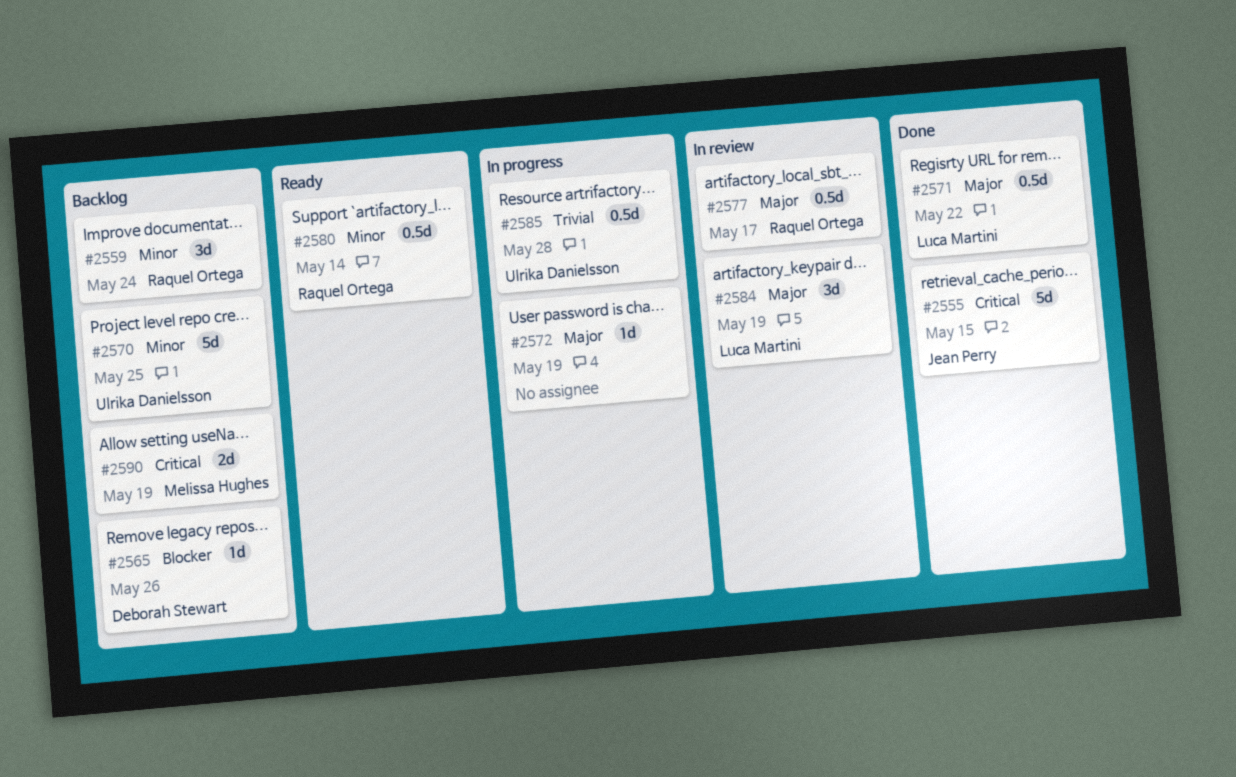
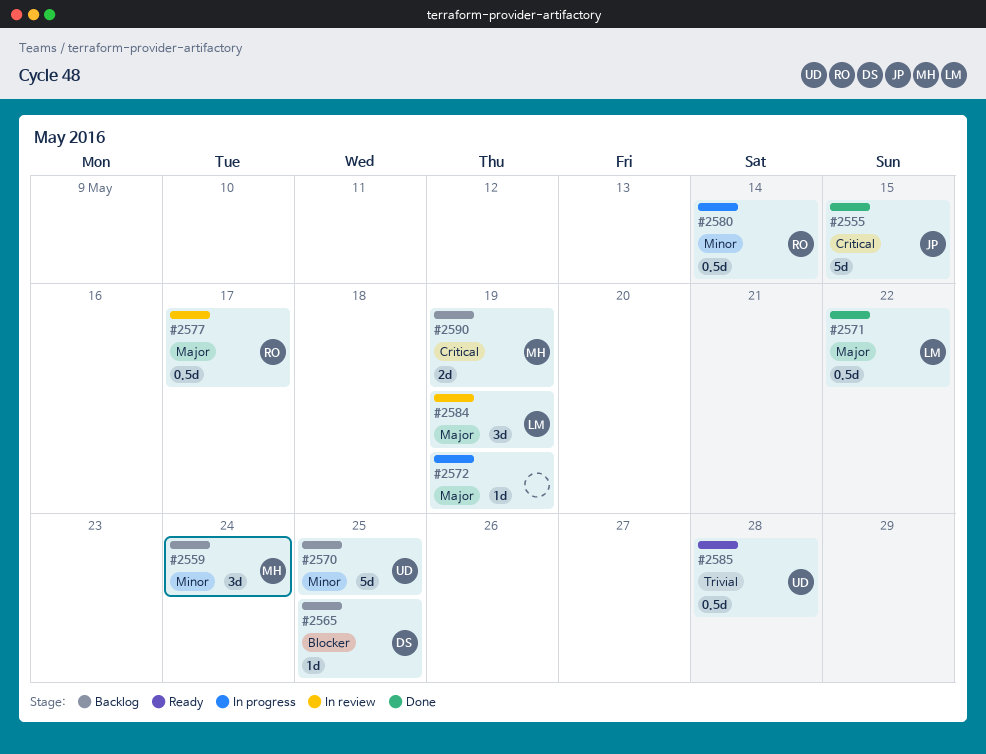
#2559, owner: Raquel Ortega -> Melissa Hughes
#2565, due: May 26 -> May 25
#2580, status: Ready -> In progress
#2585, status: In progress -> Ready

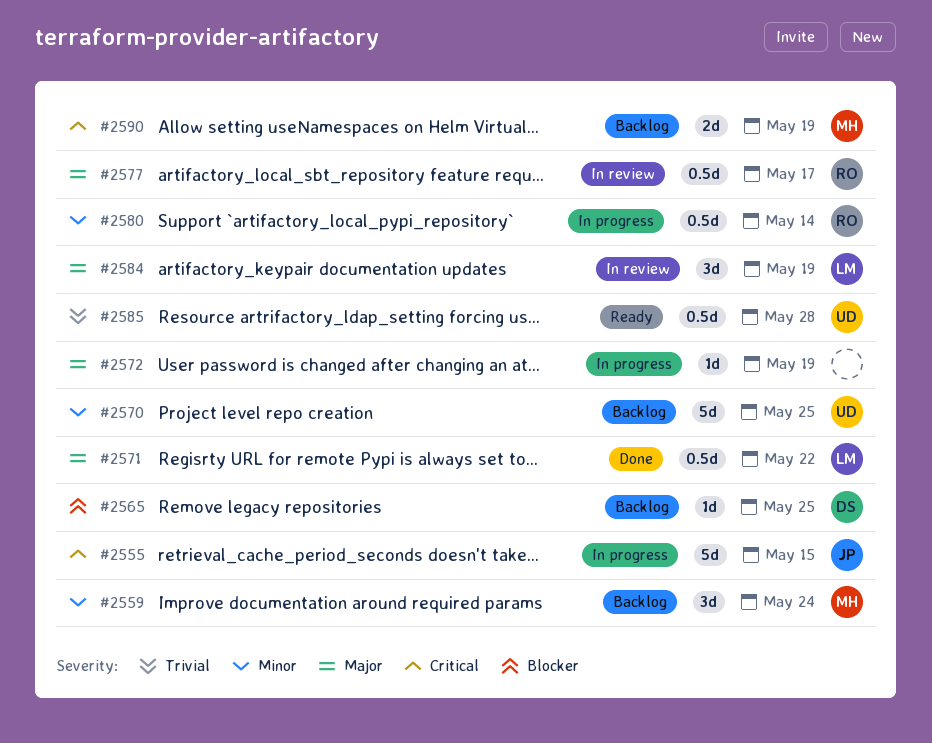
#2555, status: Done -> In progress

